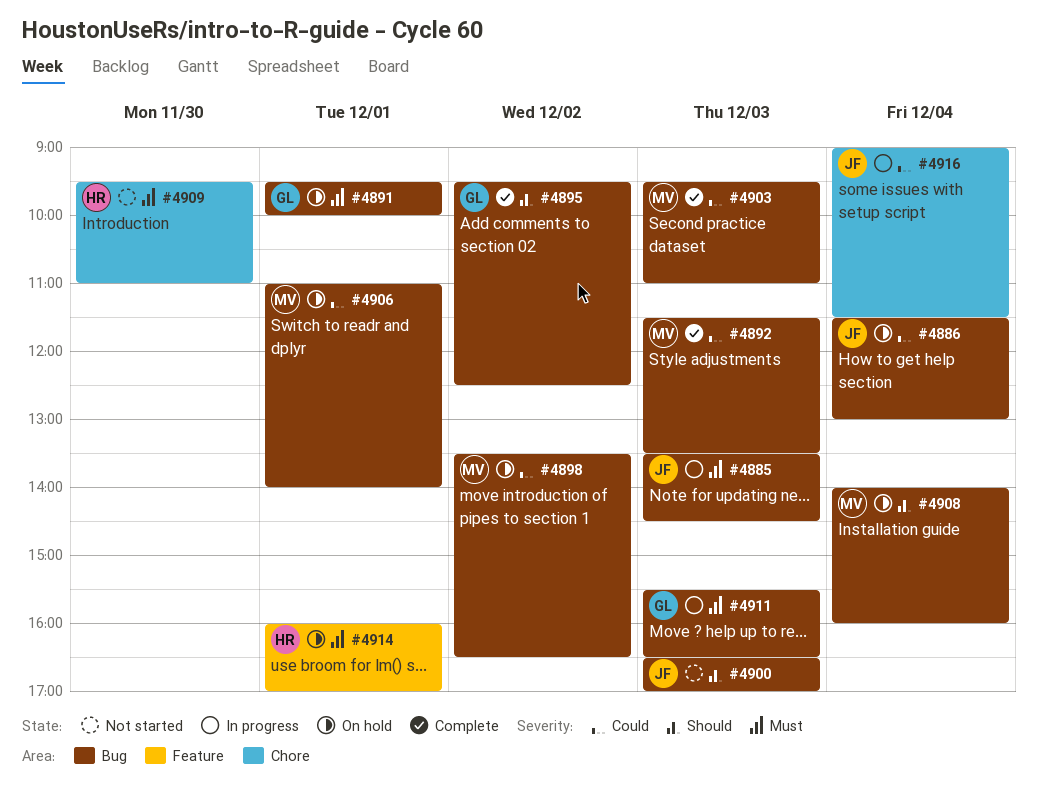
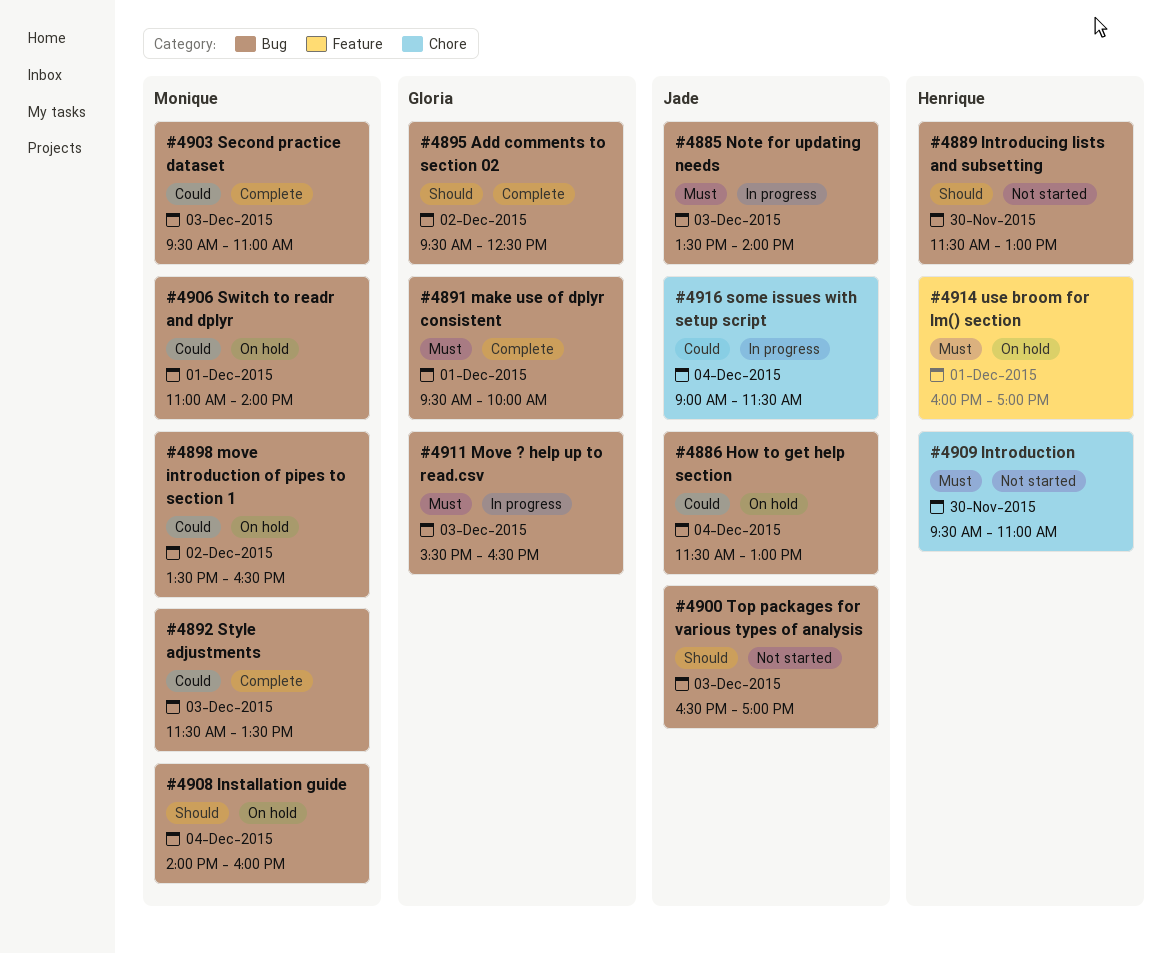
#4885, ends: 14:30 -> 14:00
#4889: none -> present
#4891, status: On hold -> Complete

